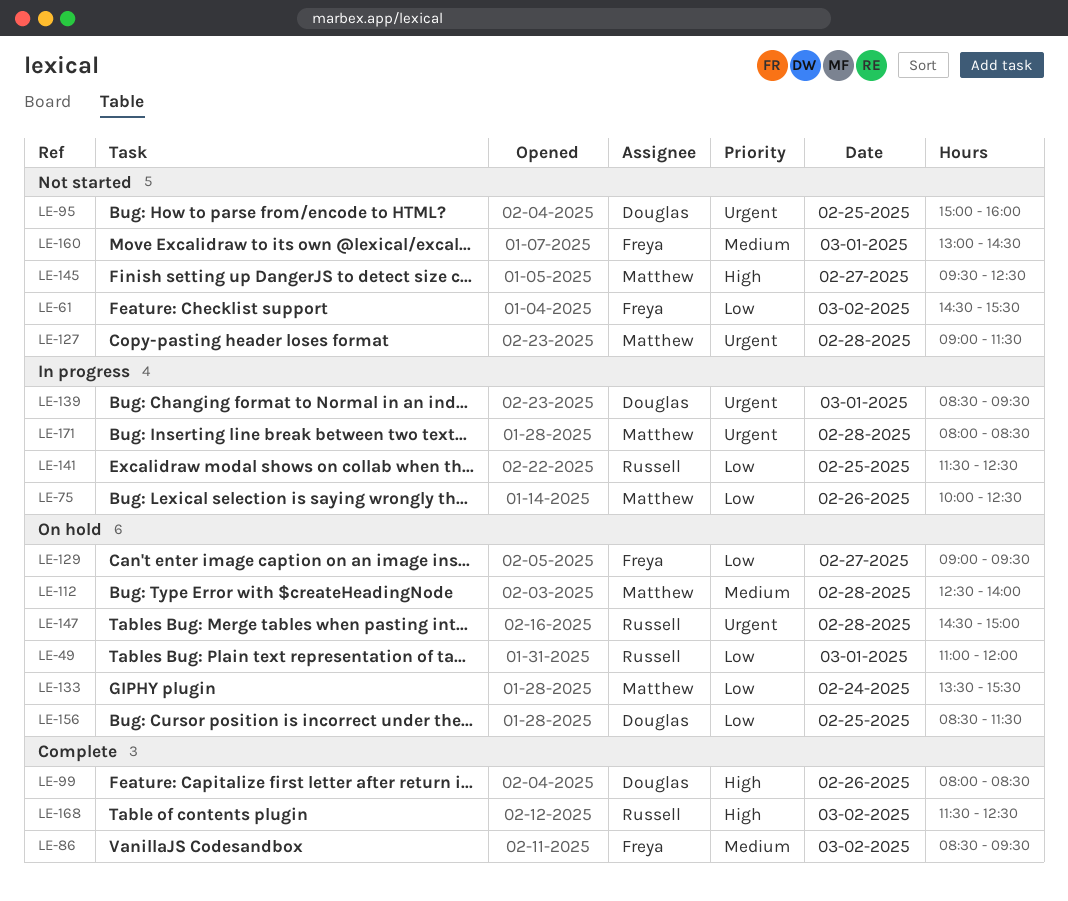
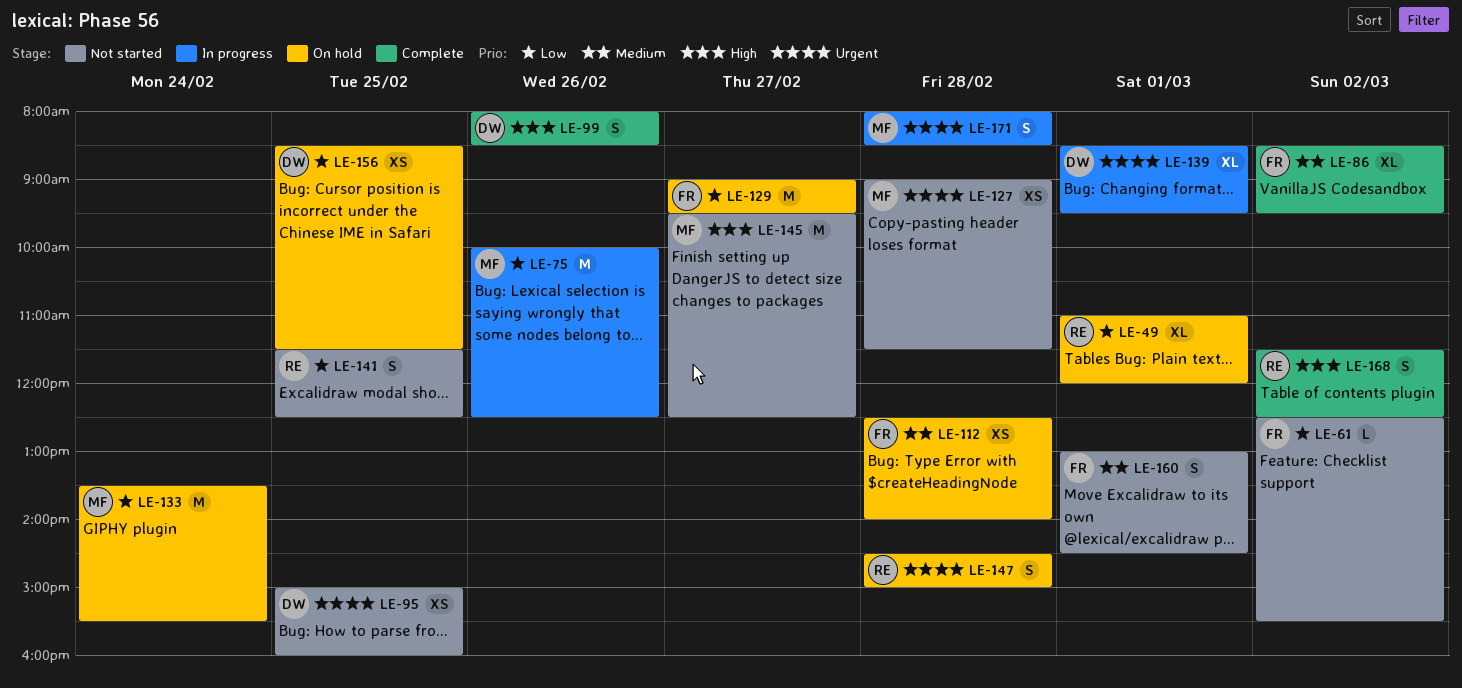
LE-61, begins: 14:30 -> 12:30
LE-112, owner: Matthew -> Freya
LE-141, status: In progress -> Not started

